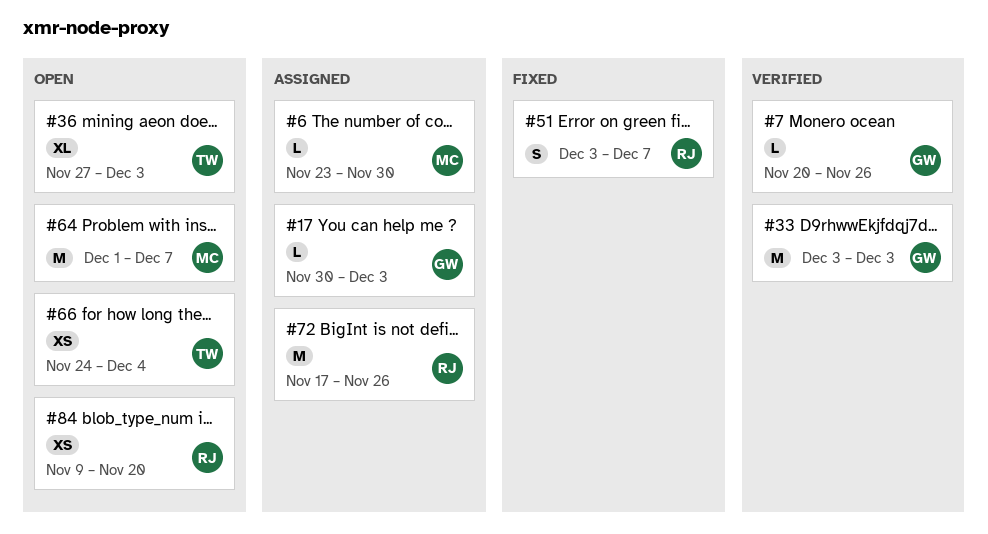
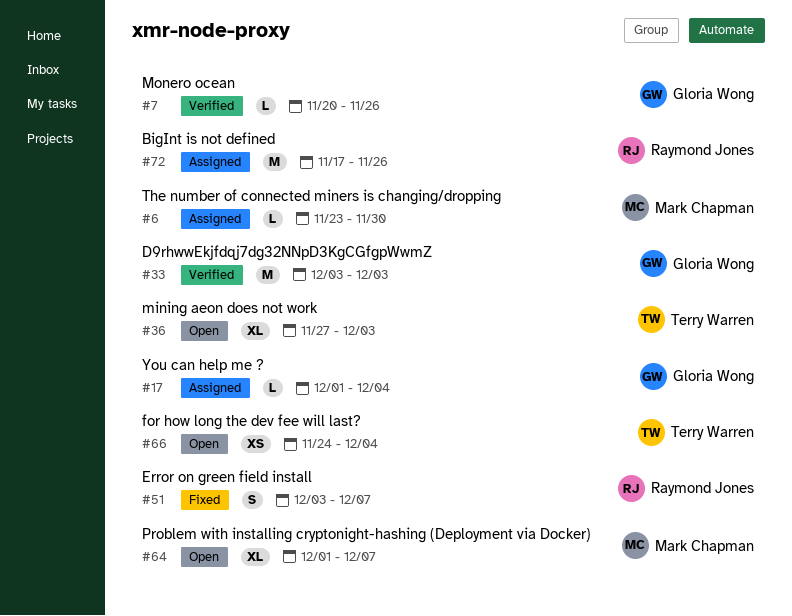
#17, start: Nov 30 -> Dec 1
#17, due: Dec 3 -> Dec 4
#64, estimate: M -> XL
#84: present -> none

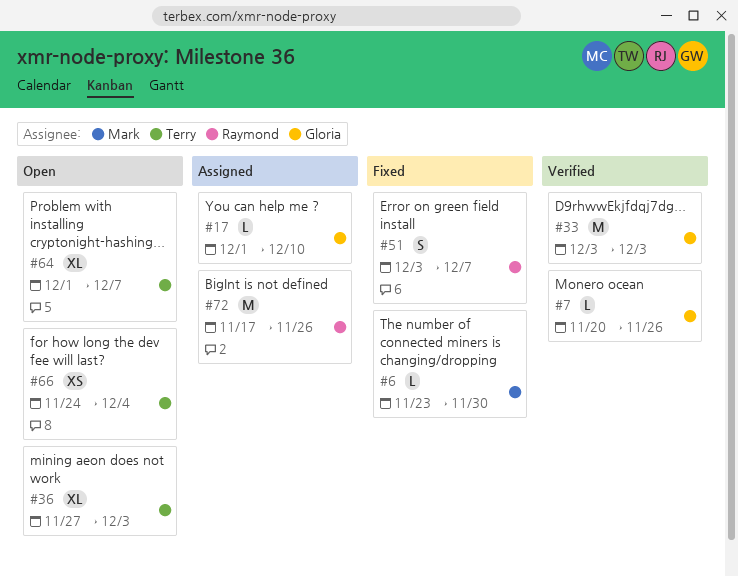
#6, status: Assigned -> Fixed
#17, due: Dec 4 -> Dec 10
#64, owner: Mark Chapman -> Terry Warren

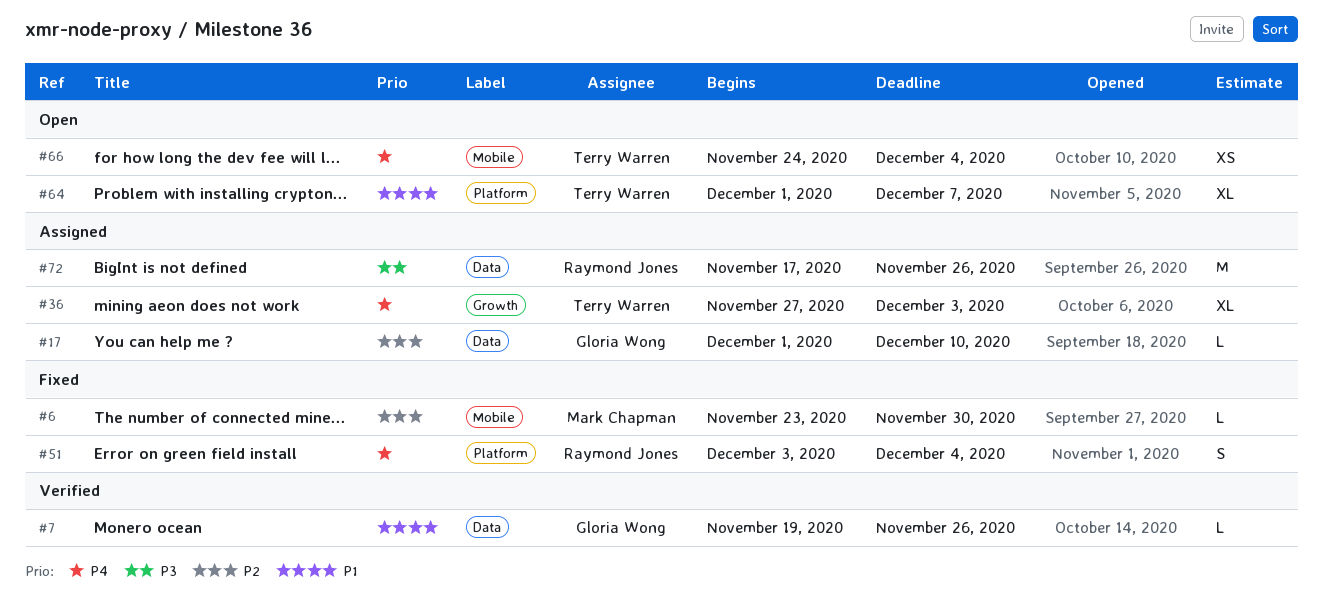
#7, start: Nov 20 -> Nov 19
#33: present -> none
#36, status: Open -> Assigned
#51, due: Dec 7 -> Dec 4

